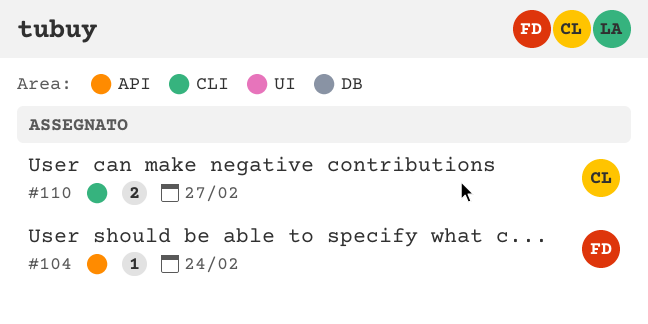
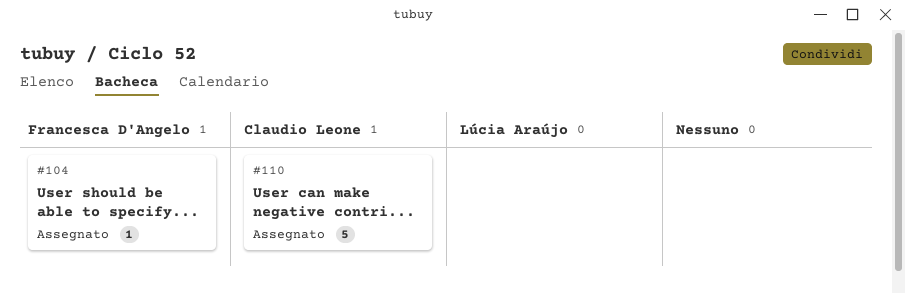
#110, estimate: 2 -> 5

